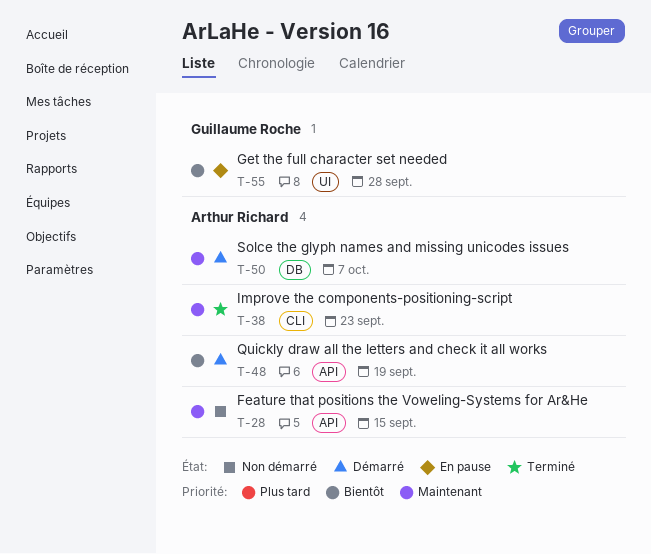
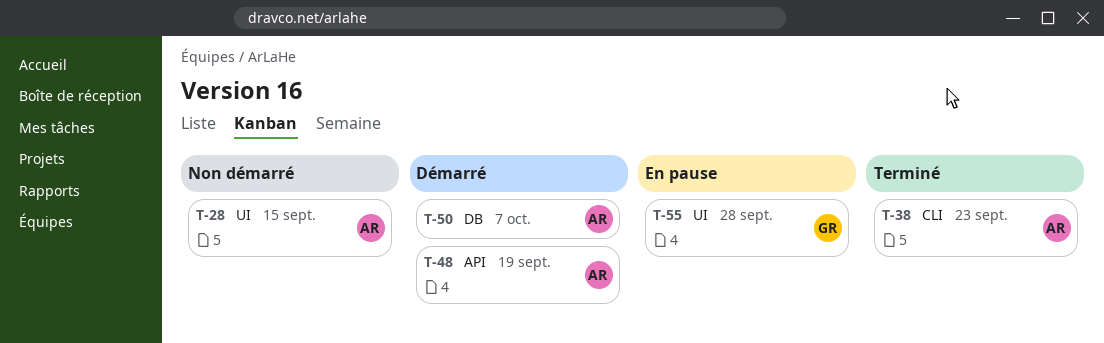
T-28, label: API -> UI

